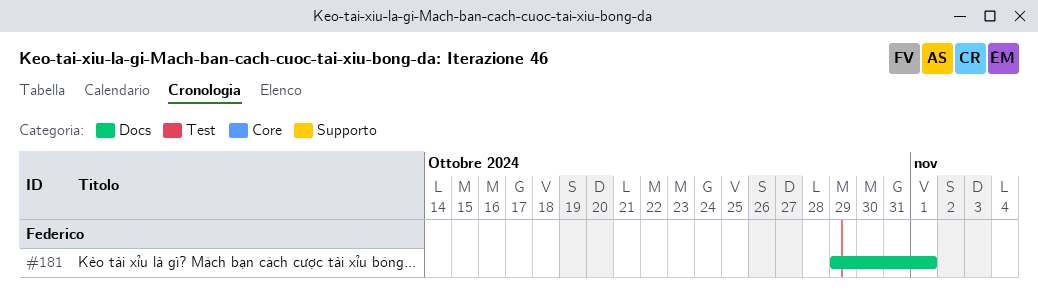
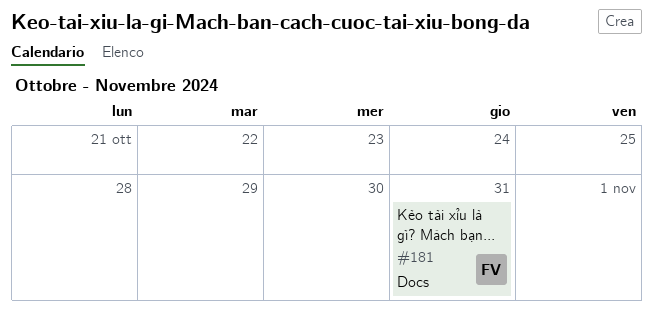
#181, due: Nov 1 -> Oct 31

